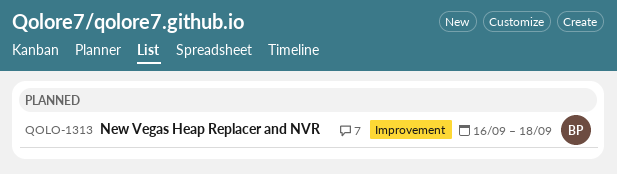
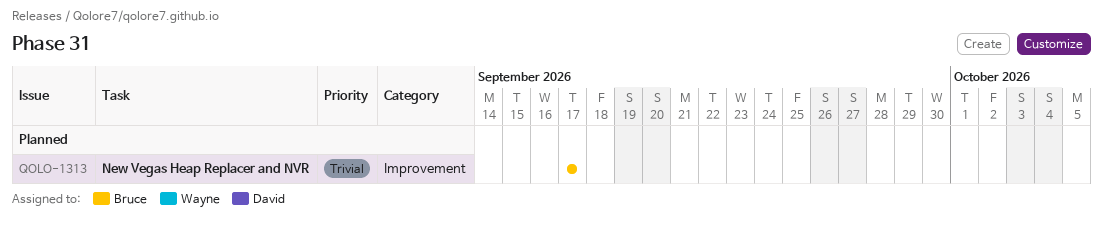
QOLO-1313, start: Sep 16 -> Sep 17
QOLO-1313, due: Sep 18 -> Sep 17

